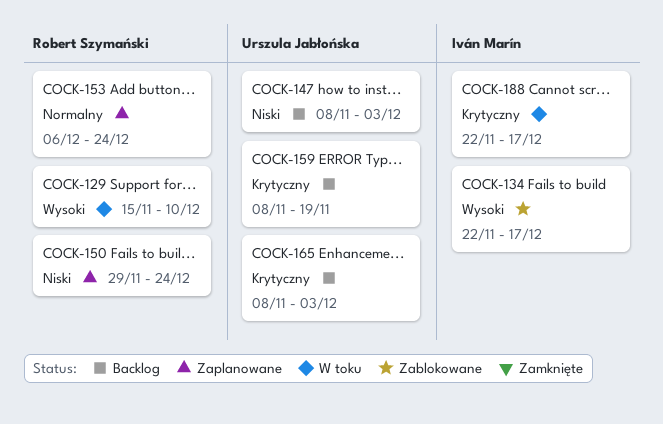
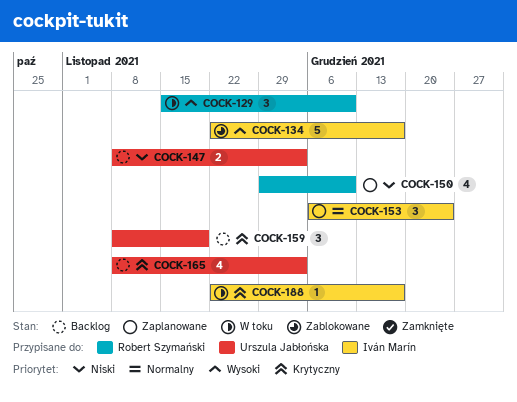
COCK-150, due: Dec 24 -> Dec 10
COCK-153, owner: Robert Szymański -> Iván Marín

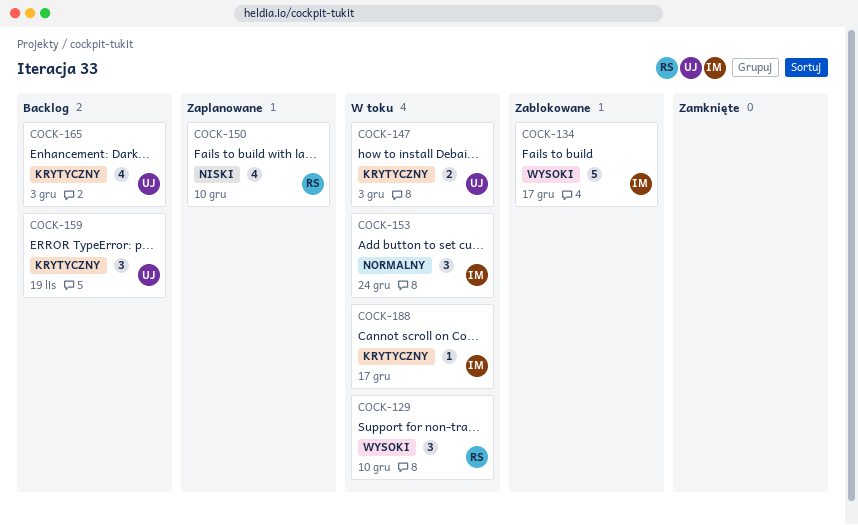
COCK-147, status: Backlog -> W toku
COCK-147, priority: Niski -> Krytyczny
COCK-153, status: Zaplanowane -> W toku

